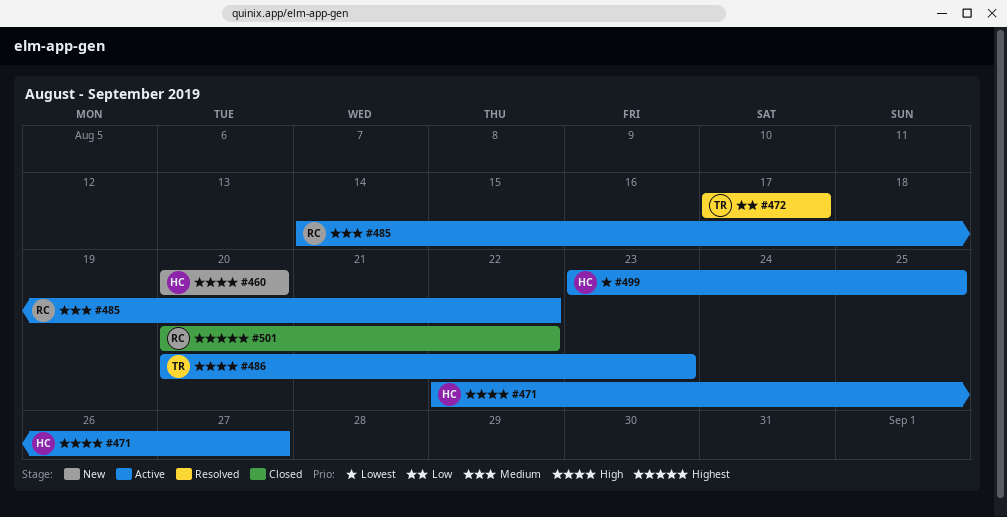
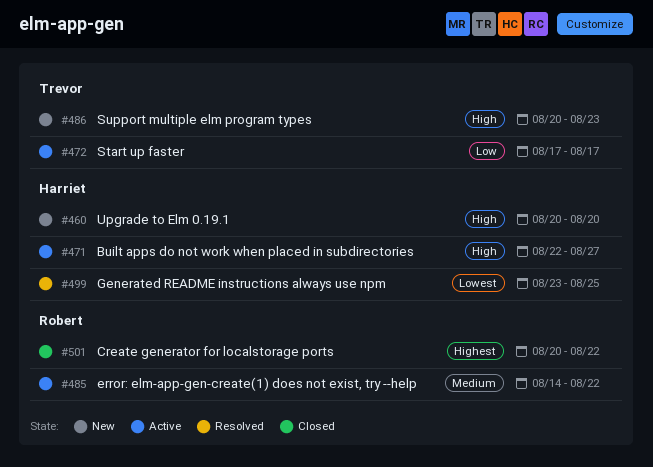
#472, status: Resolved -> Active
#486, status: Active -> New
#499, status: Active -> Resolved

